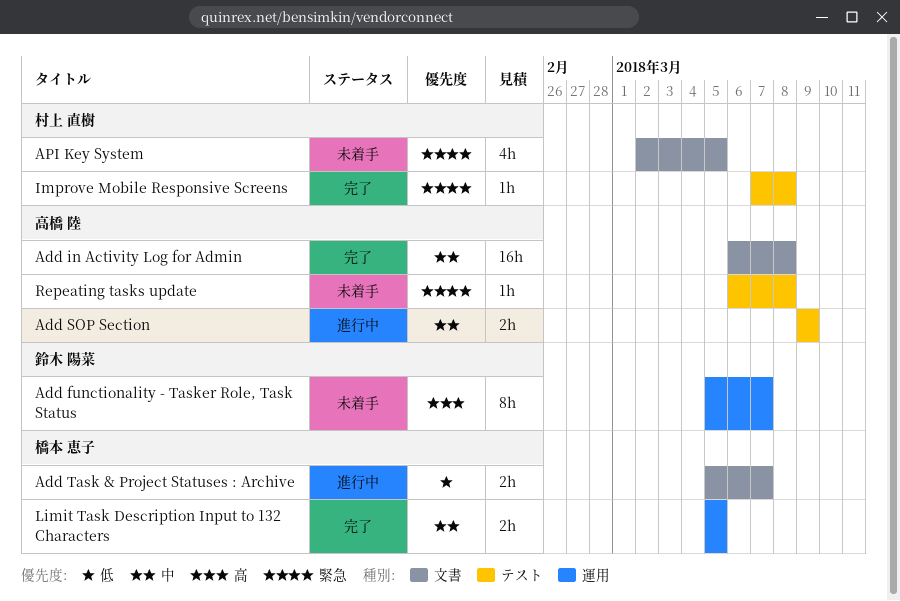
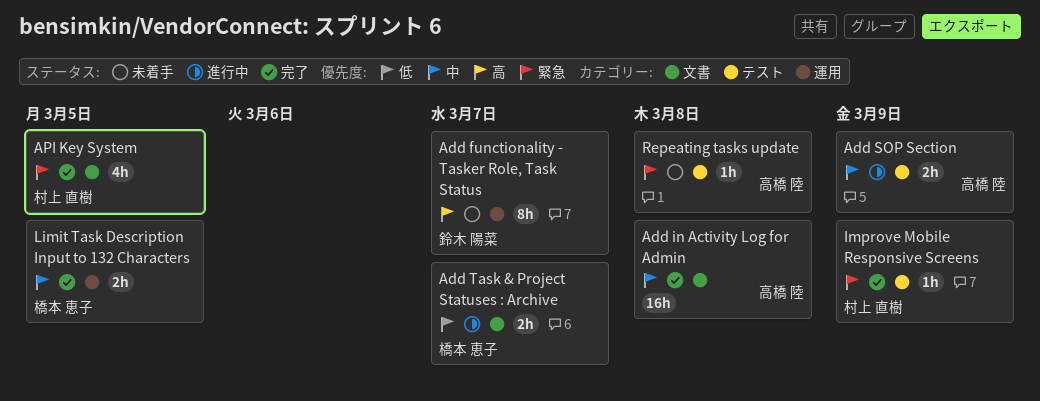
API Key System, status: 未着手 -> 完了
Improve Mobile Responsive Screens, due: Mar 8 -> Mar 9

